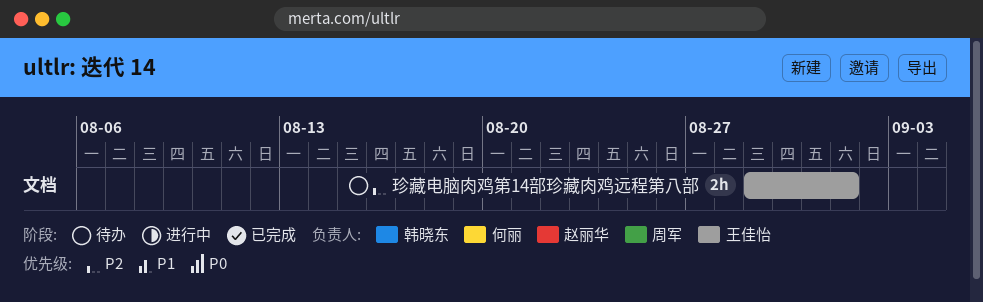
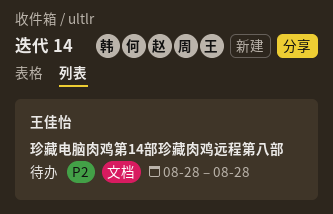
珍藏电脑肉鸡第14部珍藏肉鸡远程第八部, start: Aug 29 -> Aug 28
珍藏电脑肉鸡第14部珍藏肉鸡远程第八部, due: Sep 1 -> Aug 28

